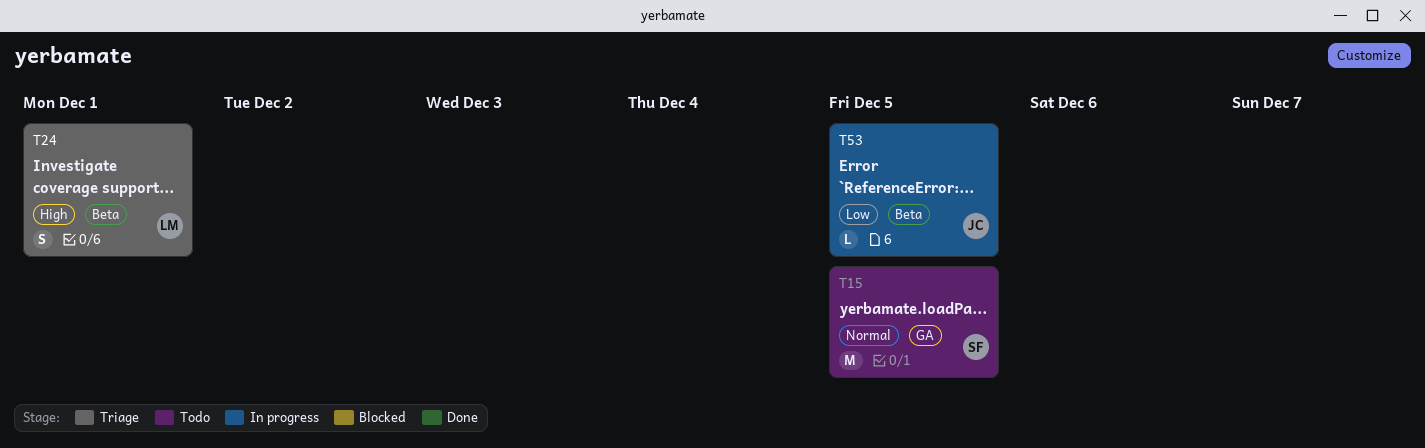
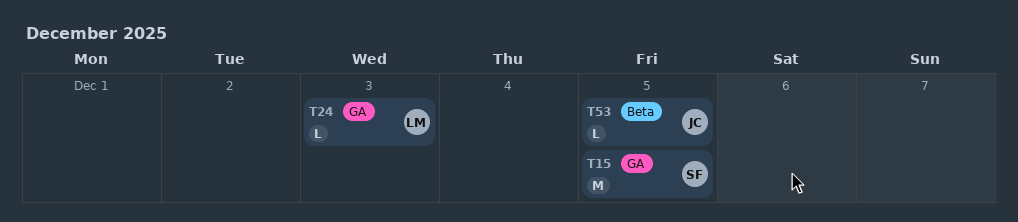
T24, label: Beta -> GA
T24, estimate: S -> L
T24, due: Dec 1 -> Dec 3

